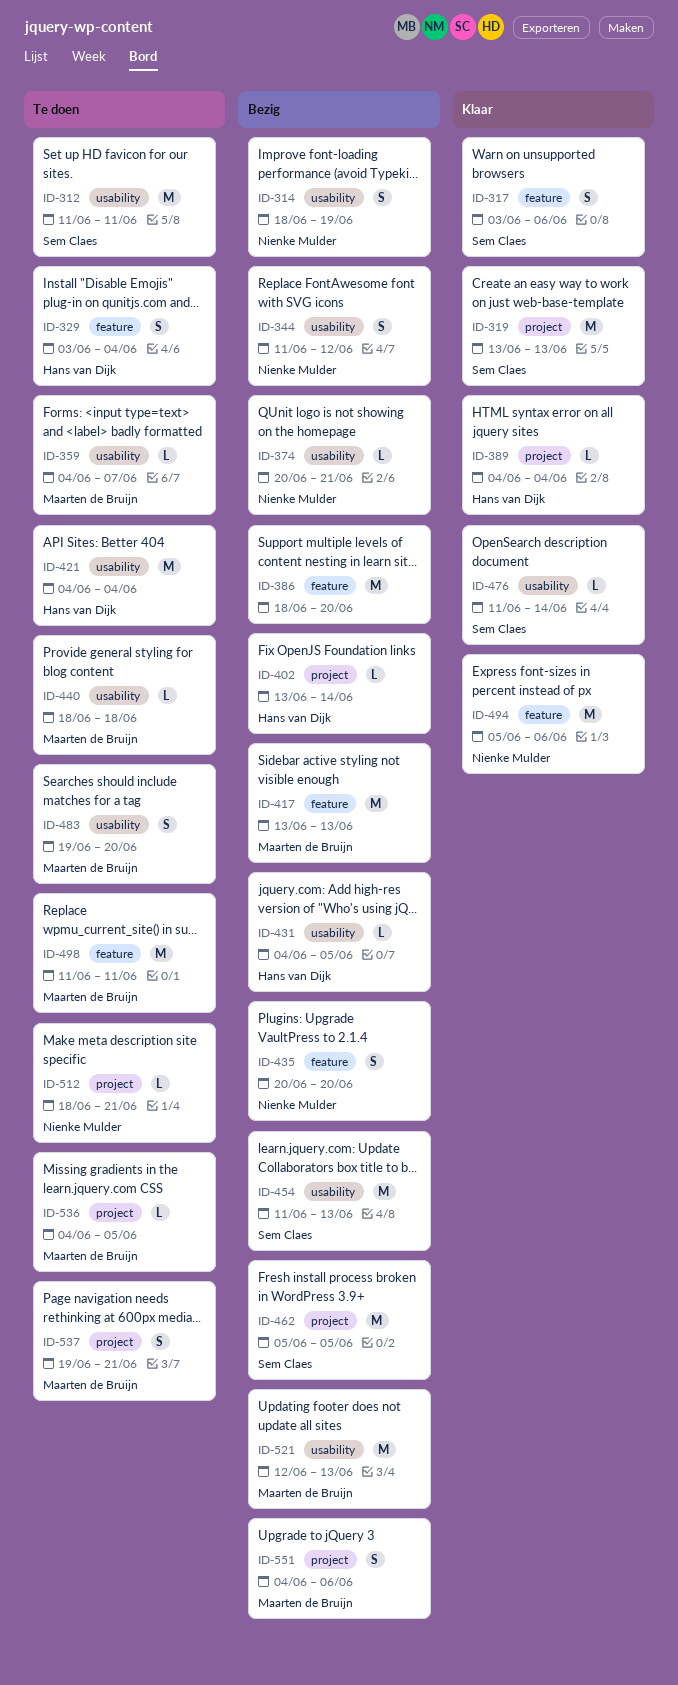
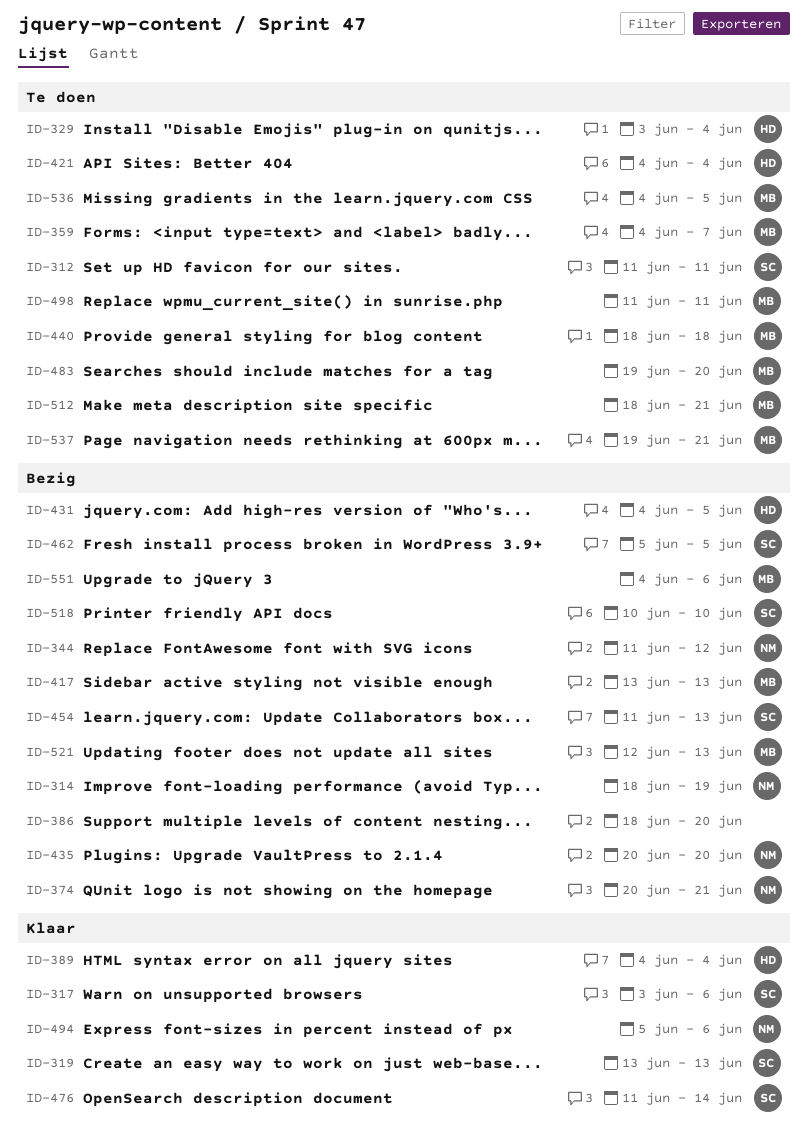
ID-402: present -> none
ID-512, owner: Nienke Mulder -> Maarten de Bruijn
ID-518: none -> present

